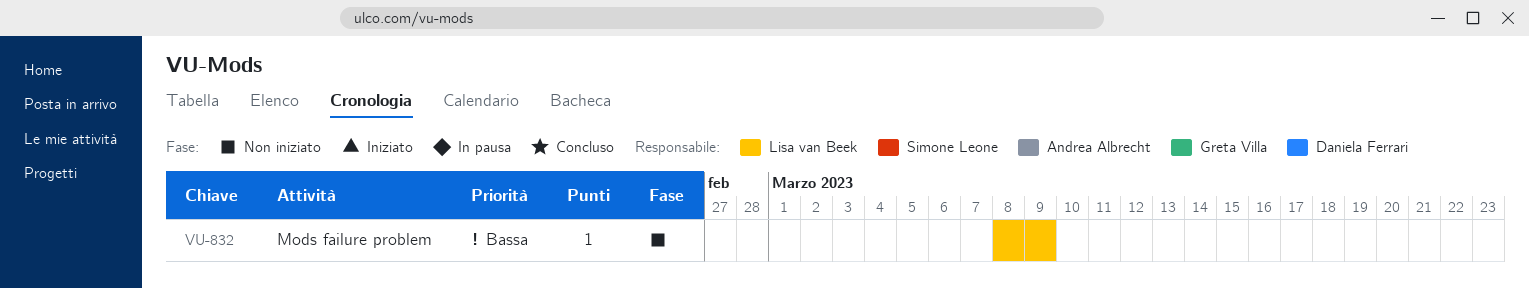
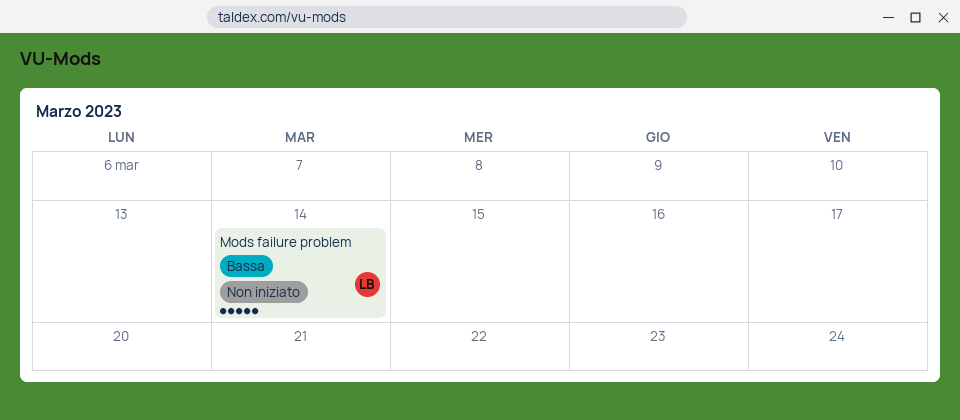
Mods failure problem, estimate: 1 -> 5
Mods failure problem, due: Mar 9 -> Mar 14

